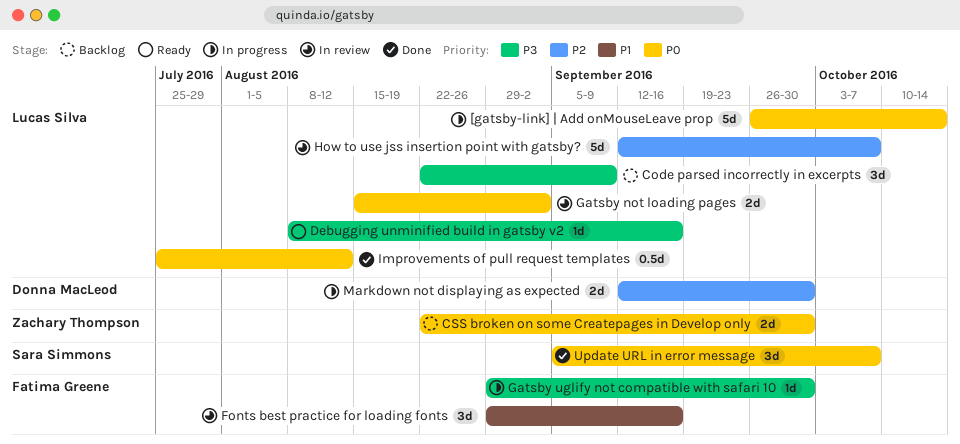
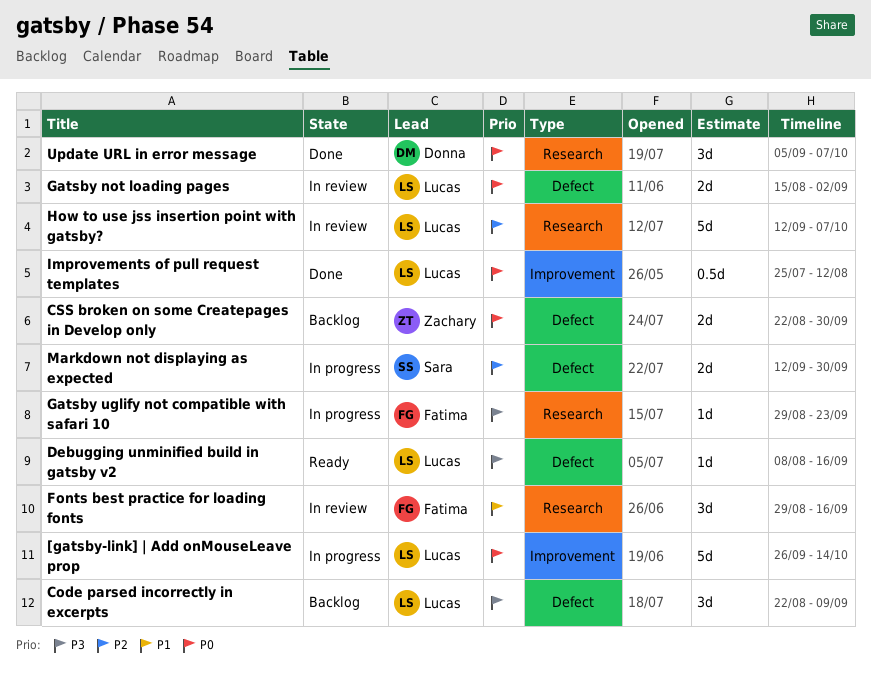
Gatsby uglify not compatible with safari 10, due: Sep 30 -> Sep 23
Markdown not displaying as expected, owner: Donna MacLeod -> Sara Simmons
Update URL in error message, owner: Sara Simmons -> Donna MacLeod

